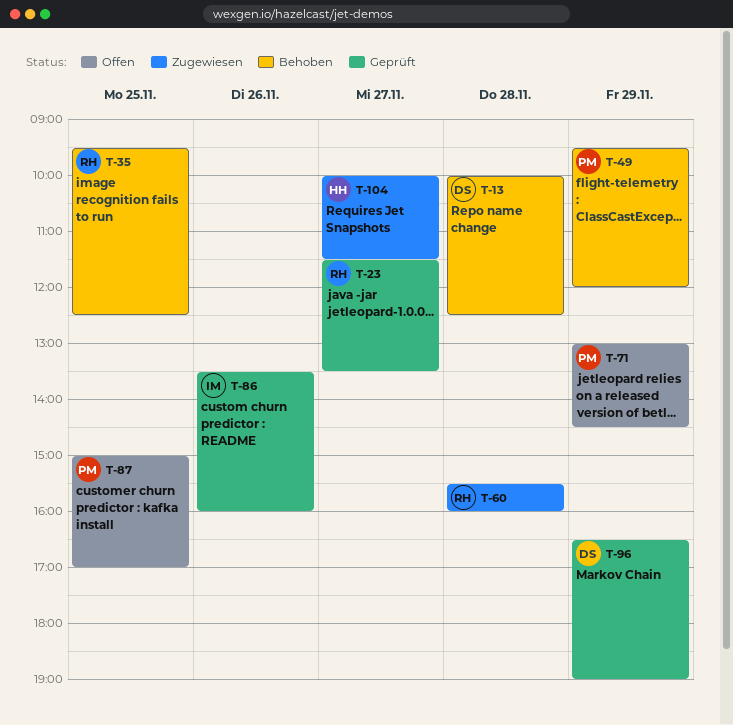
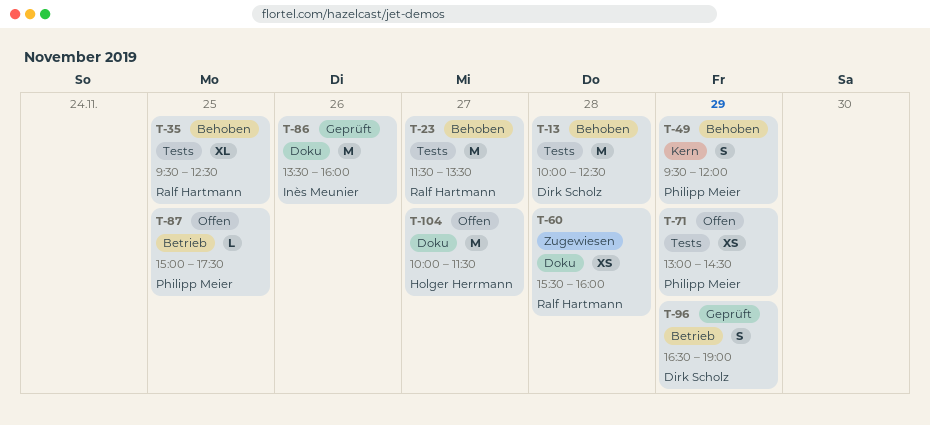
T-23, status: Geprüft -> Behoben
T-87, ends: 17:00 -> 17:30
T-104, status: Zugewiesen -> Offen

